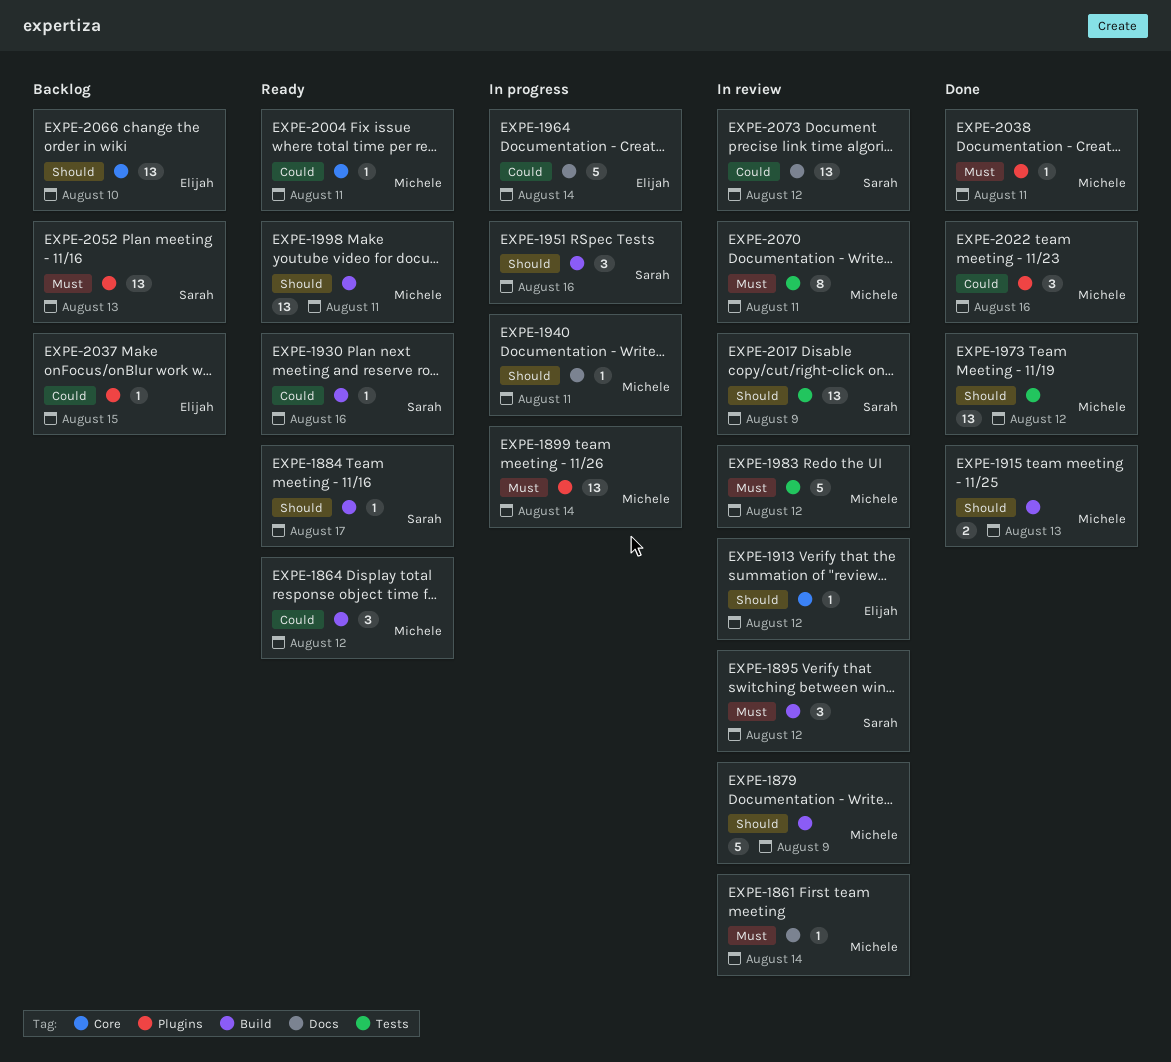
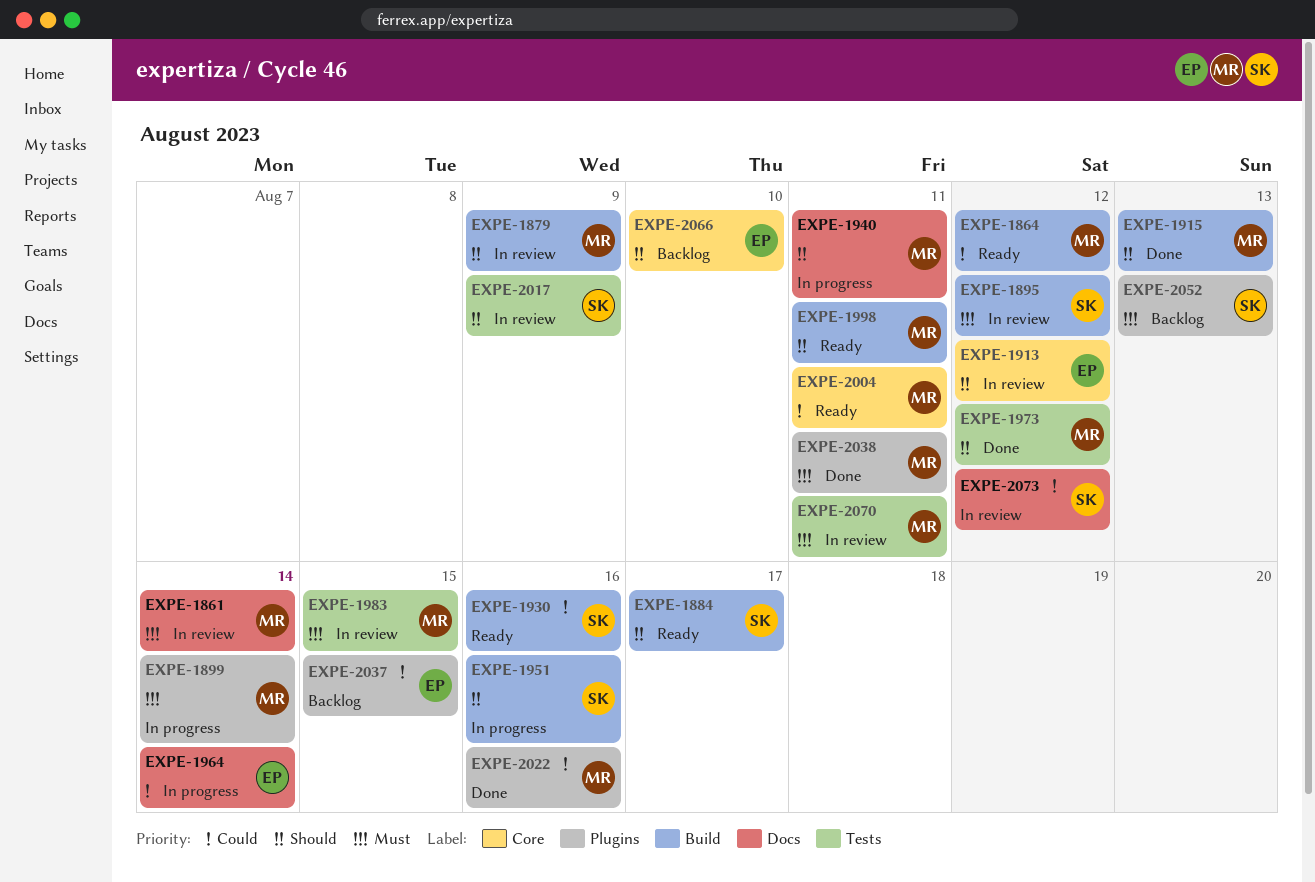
EXPE-1983, due: Aug 12 -> Aug 15

